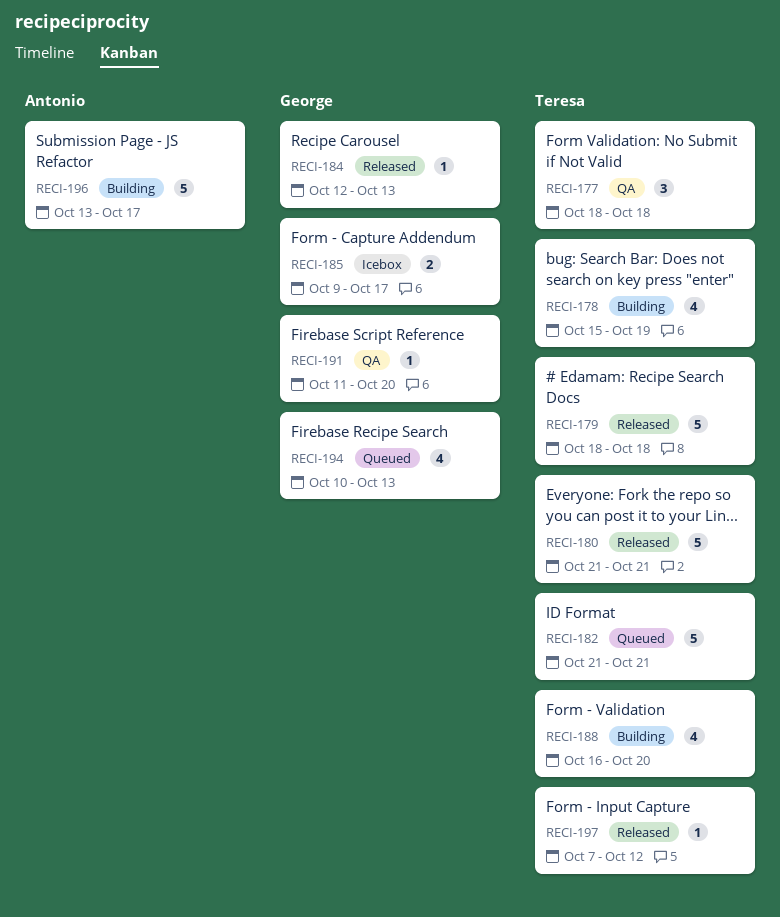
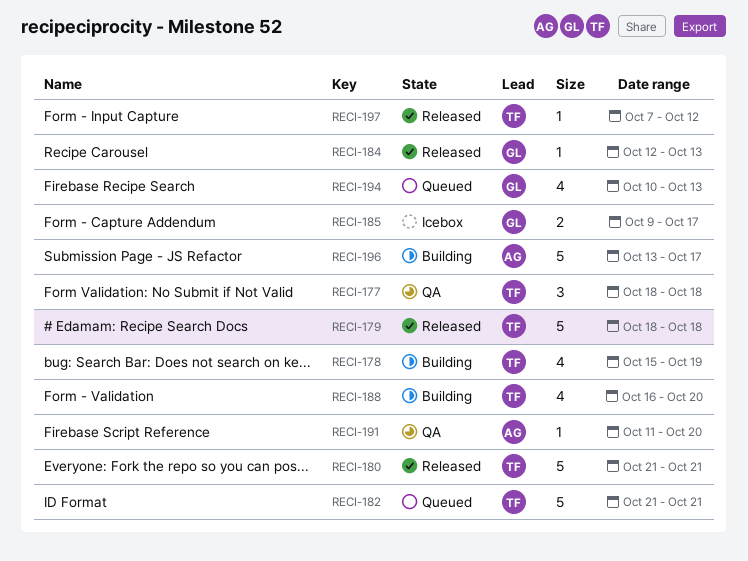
RECI-191, owner: George -> Antonio

